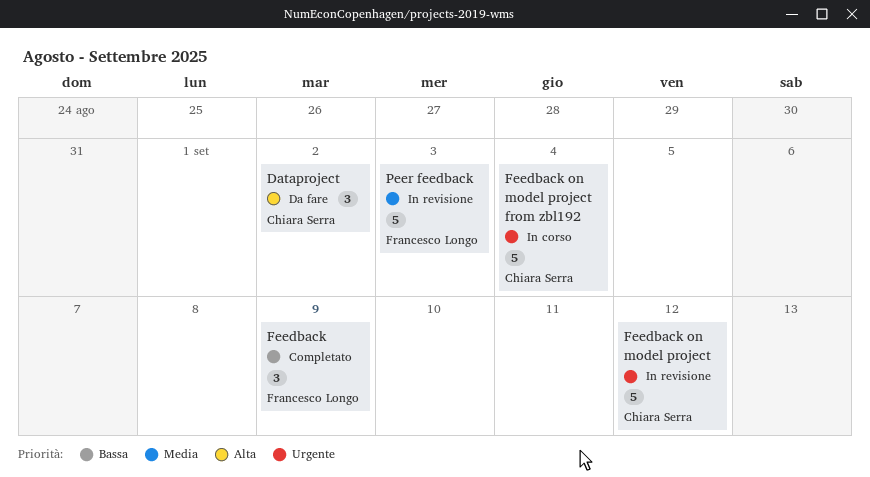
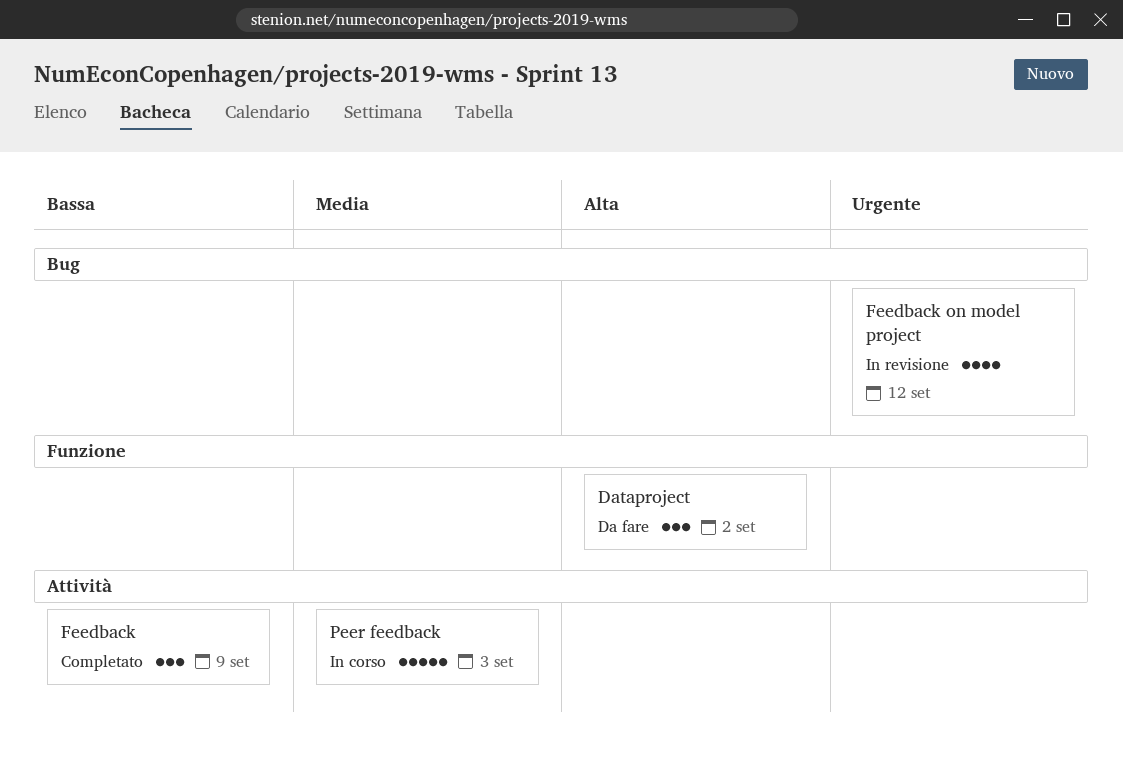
Feedback on model project, estimate: 5 -> 4
Feedback on model project from zbl192: present -> none
Peer feedback, status: In revisione -> In corso

